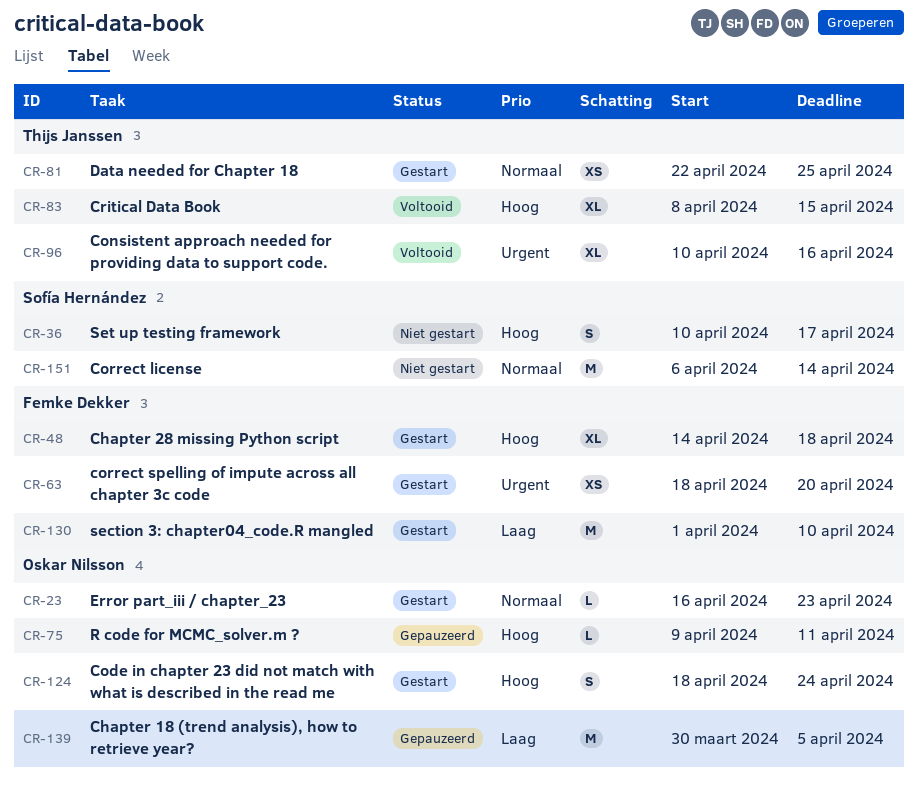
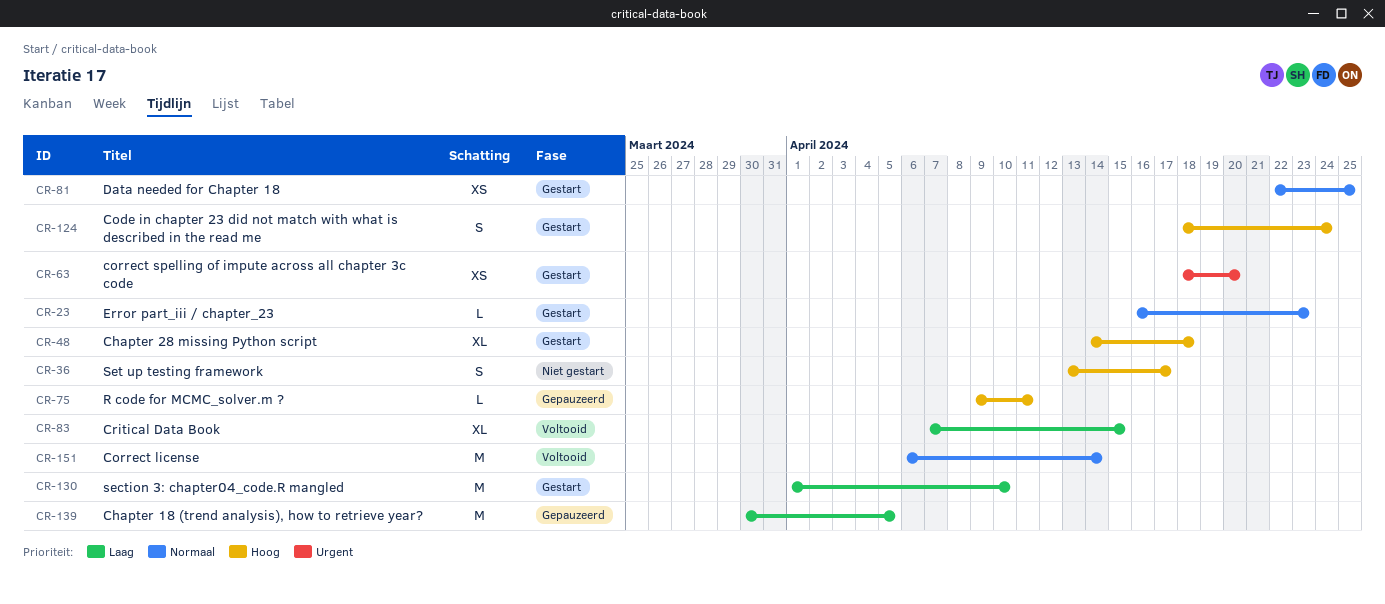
CR-36, start: Apr 10 -> Apr 13
CR-83, priority: Hoog -> Laag
CR-83, start: Apr 8 -> Apr 7
CR-96: present -> none
CR-151, status: Niet gestart -> Voltooid

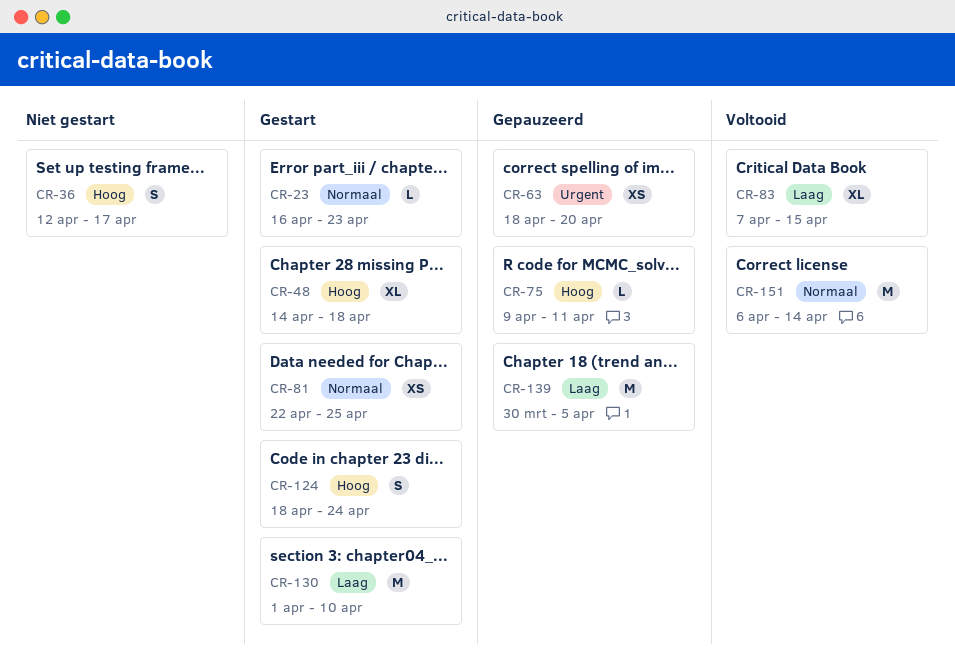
CR-36, start: Apr 13 -> Apr 12
CR-63, status: Gestart -> Gepauzeerd

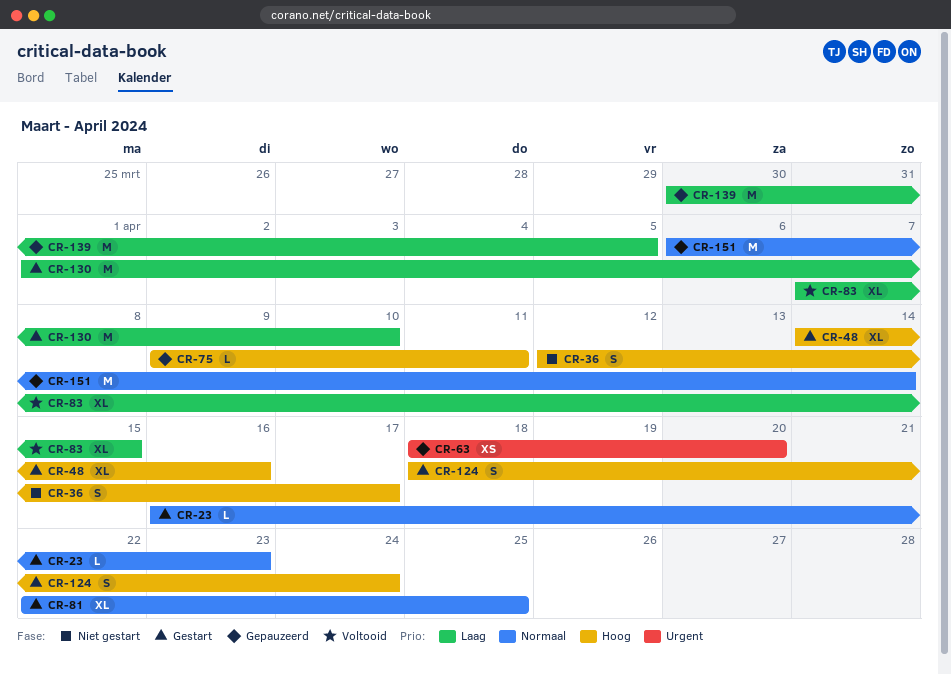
CR-48, due: Apr 18 -> Apr 16
CR-81, estimate: XS -> XL
CR-151, status: Voltooid -> Gepauzeerd

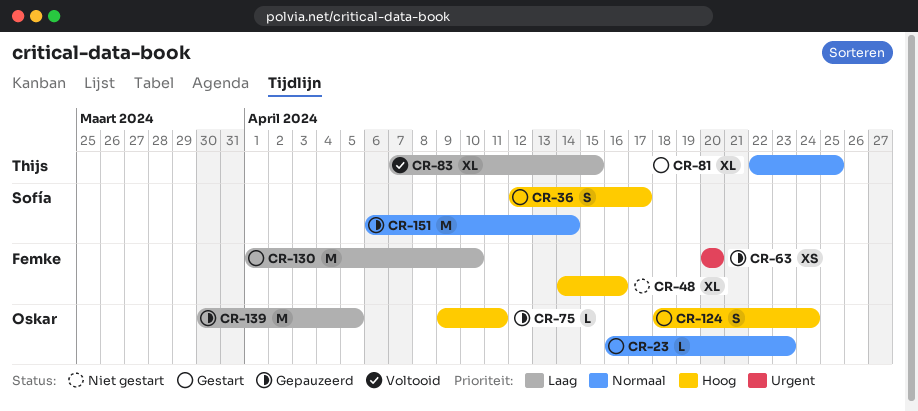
CR-36, status: Niet gestart -> Gestart
CR-48, status: Gestart -> Niet gestart
CR-63, start: Apr 18 -> Apr 20

